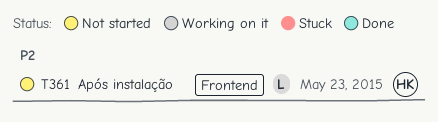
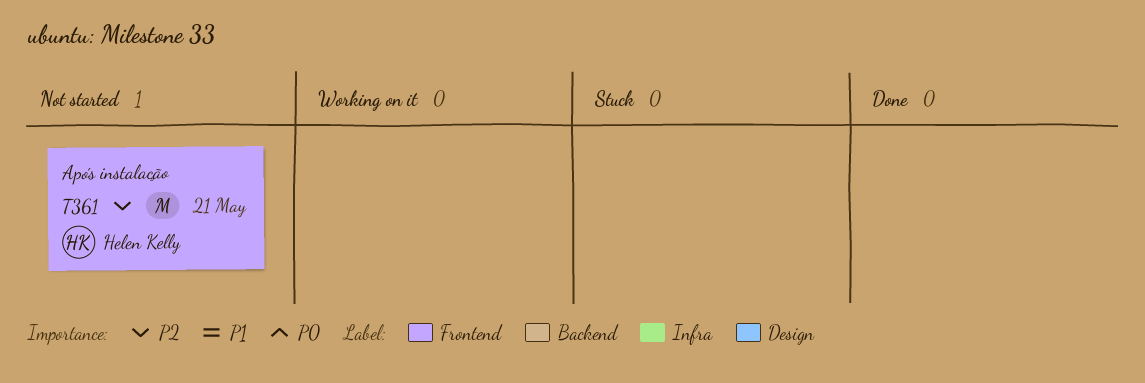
T361, estimate: L -> M
T361, due: May 23 -> May 21

